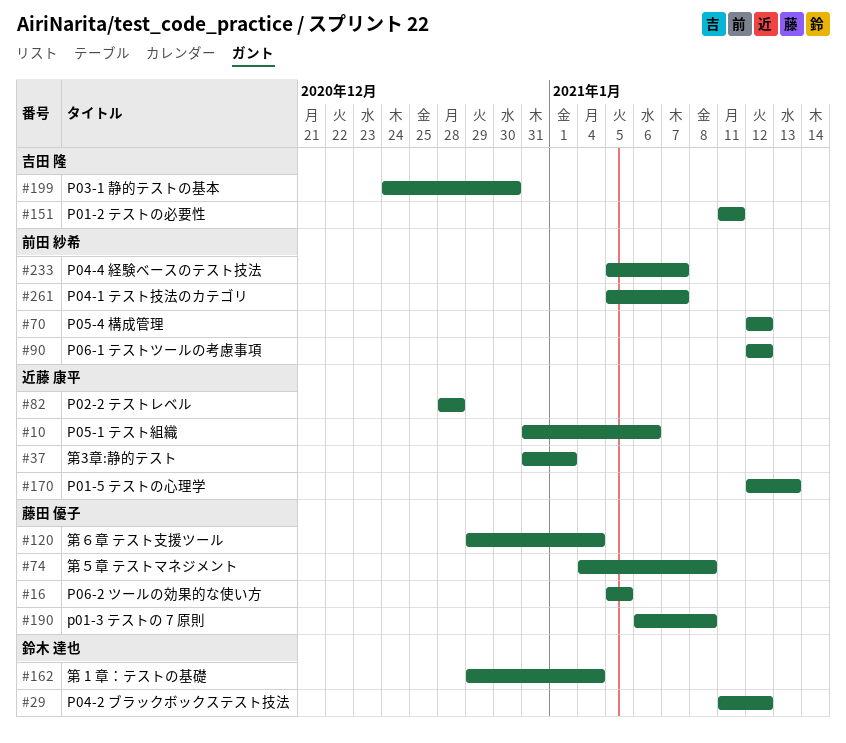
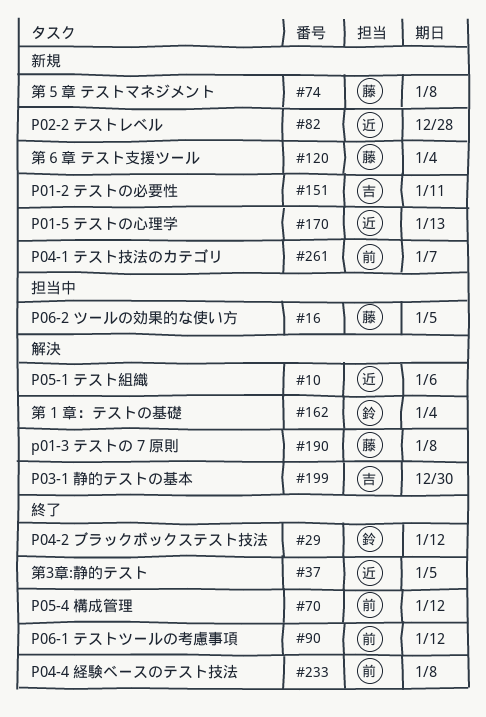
#37, due: Jan 1 -> Jan 5
#233, due: Jan 7 -> Jan 8

